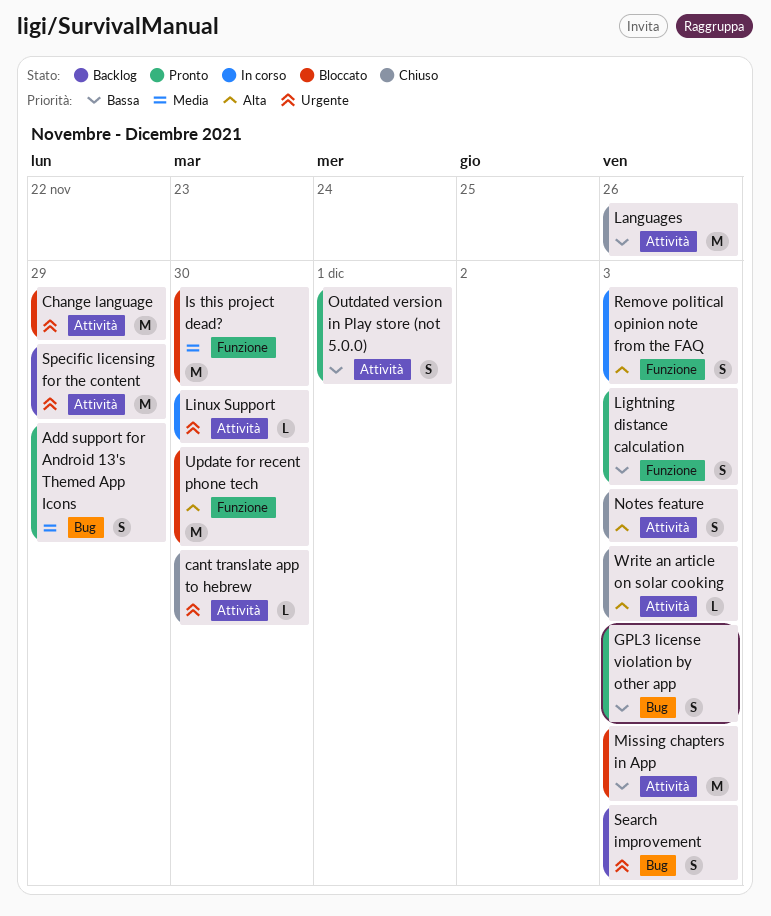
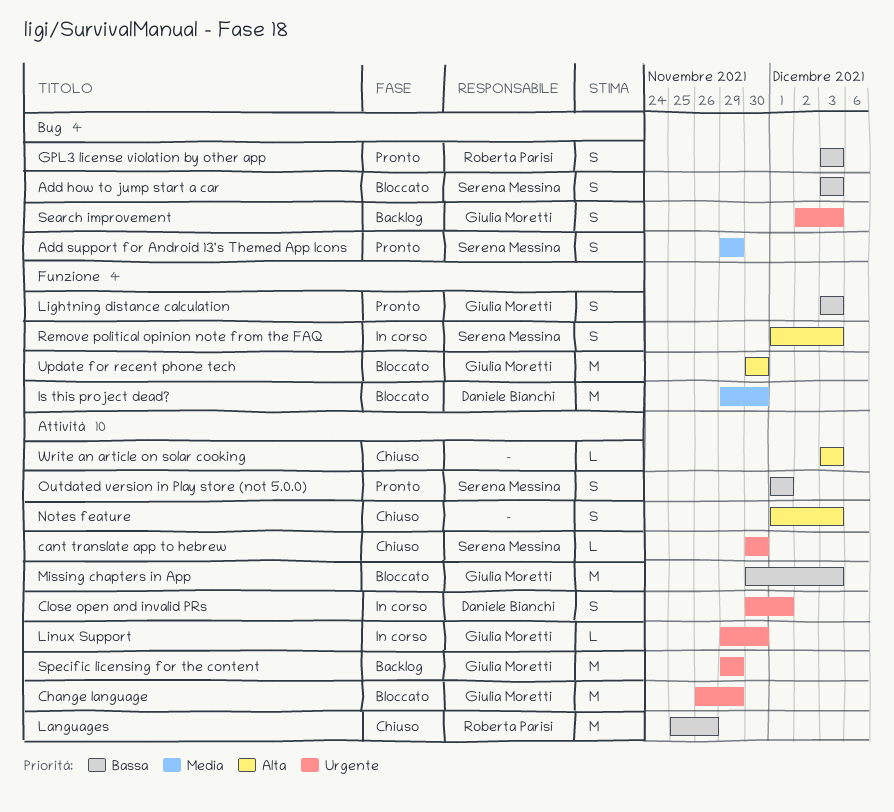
Add how to jump start a car: none -> present
Close open and invalid PRs: none -> present

